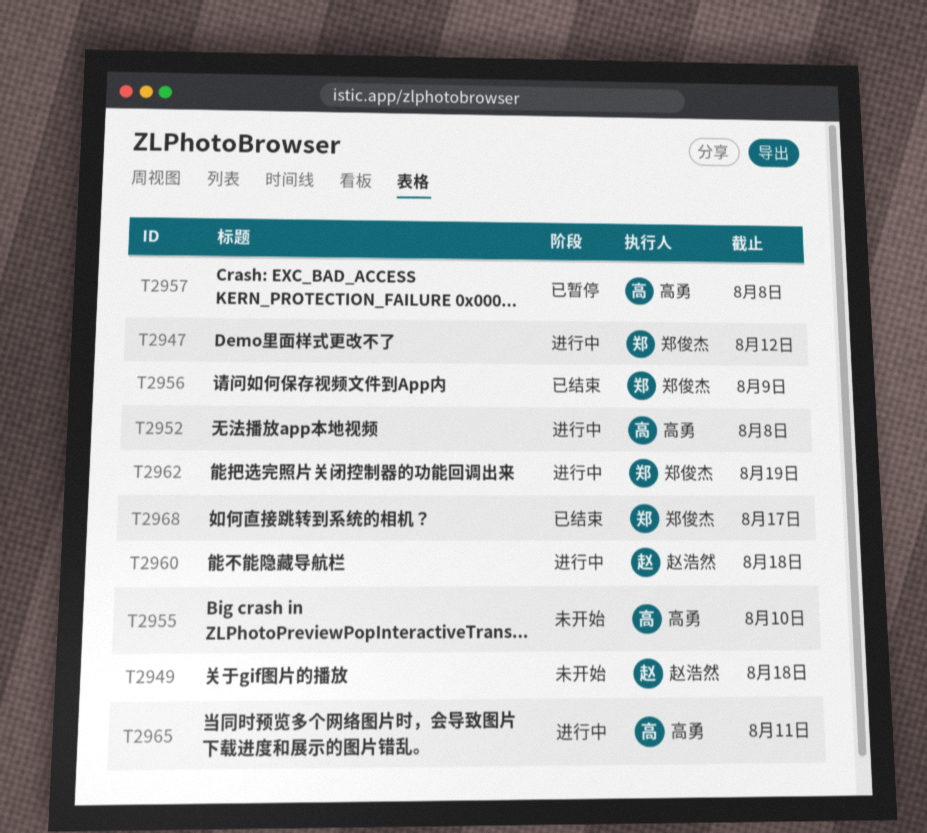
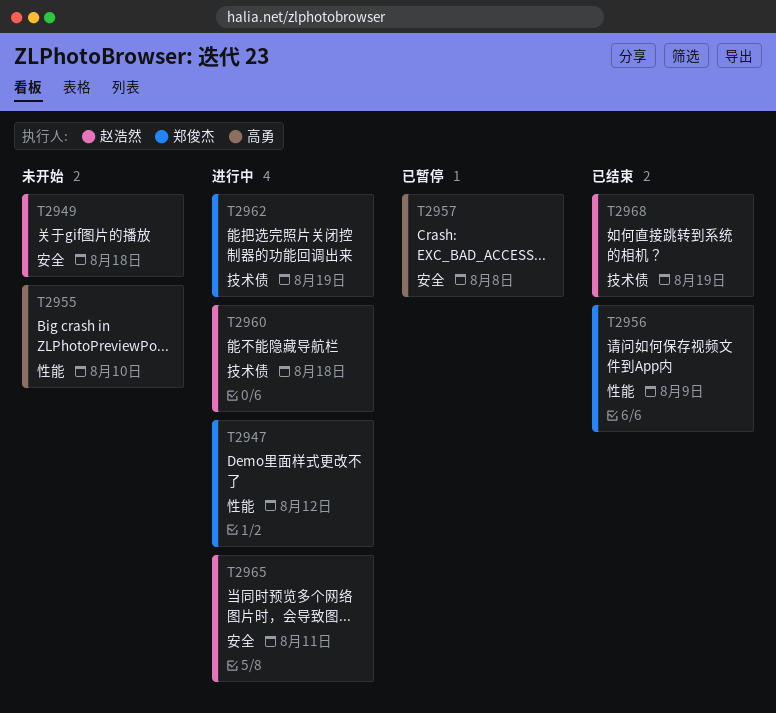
T2952: present -> none
T2965, owner: 高勇 -> 赵浩然
T2968, owner: 郑俊杰 -> 赵浩然
T2968, due: Aug 17 -> Aug 19

